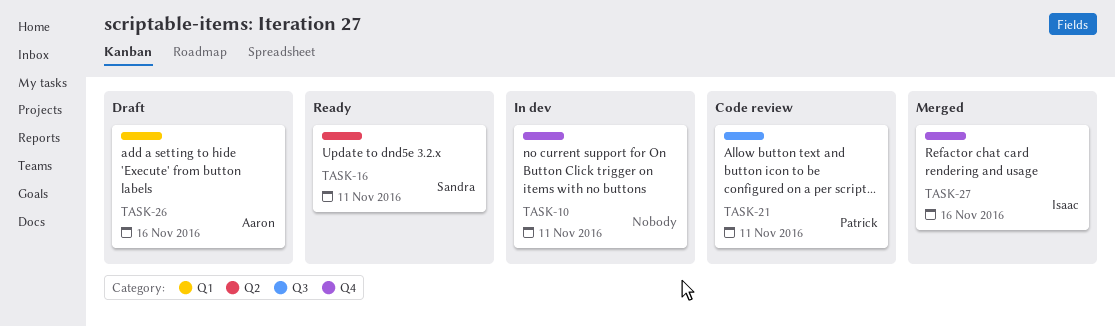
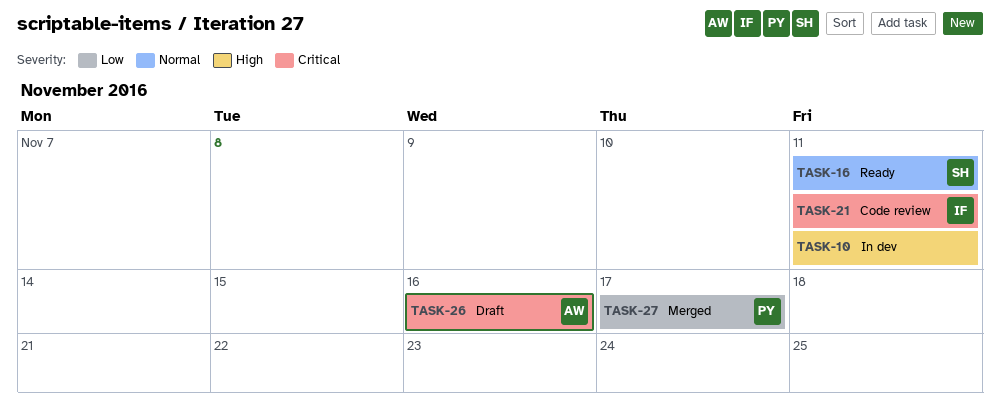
TASK-21, owner: Patrick -> Isaac
TASK-27, owner: Isaac -> Patrick
TASK-27, due: Nov 16 -> Nov 17

